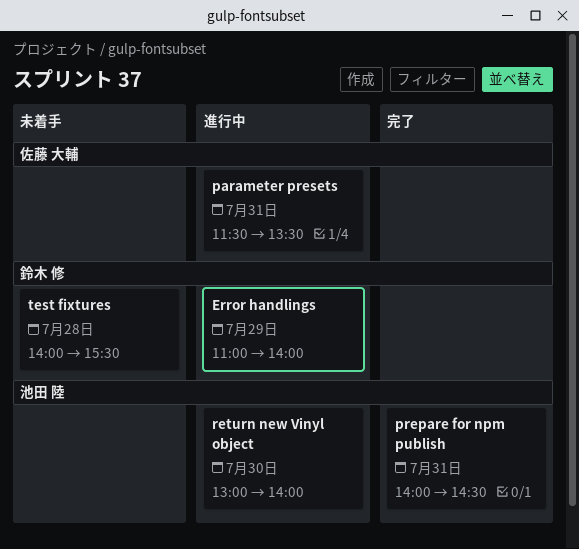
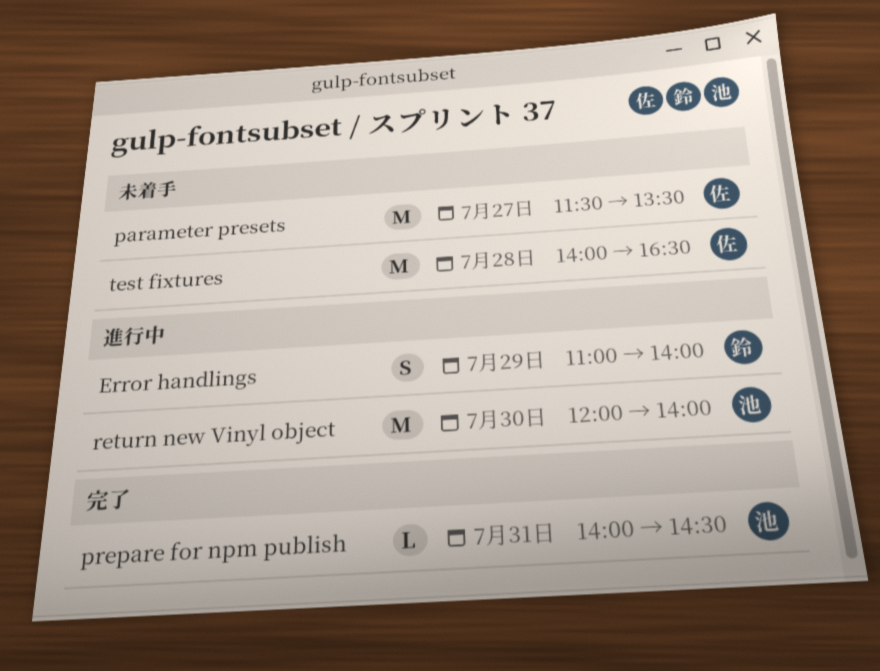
parameter presets, status: 進行中 -> 未着手
parameter presets, day: Jul 31 -> Jul 27
return new Vinyl object, begins: 13:00 -> 12:00
test fixtures, owner: 鈴木 修 -> 佐藤 大輔
test fixtures, ends: 15:30 -> 16:30

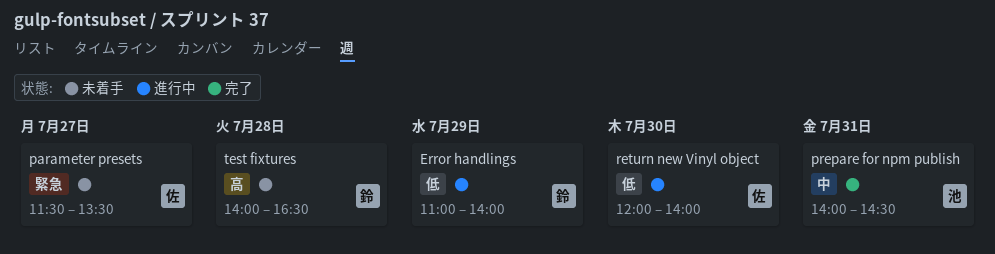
return new Vinyl object, owner: 池 -> 佐
test fixtures, owner: 佐 -> 鈴

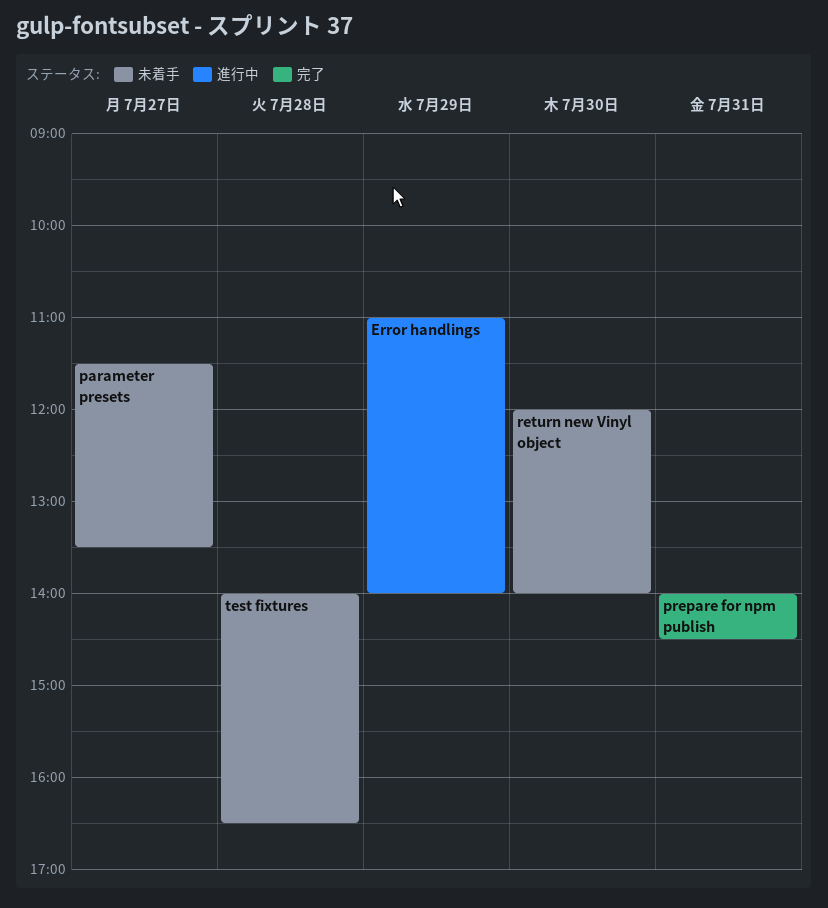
return new Vinyl object, status: 進行中 -> 未着手

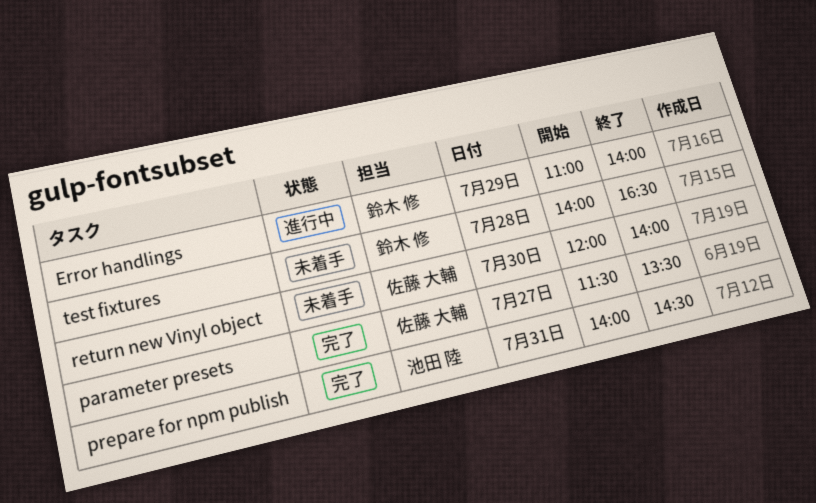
parameter presets, status: 未着手 -> 完了

